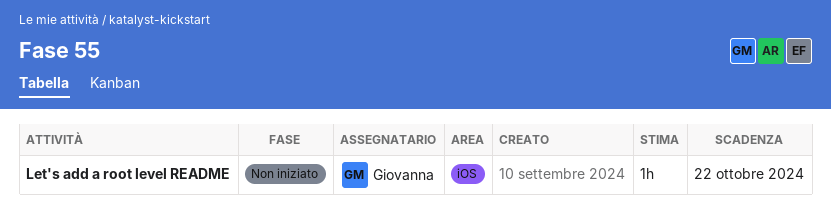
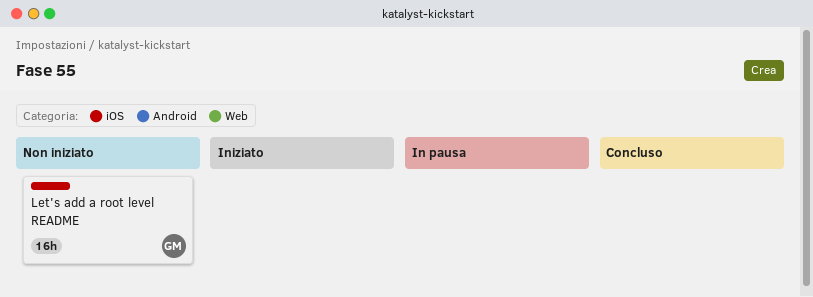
Let's add a root level README, estimate: 1h -> 16h

